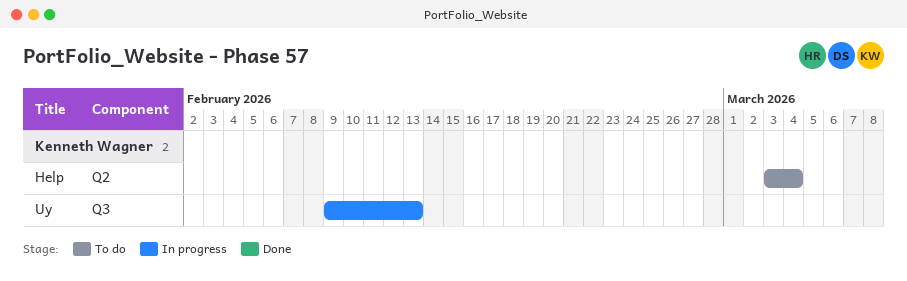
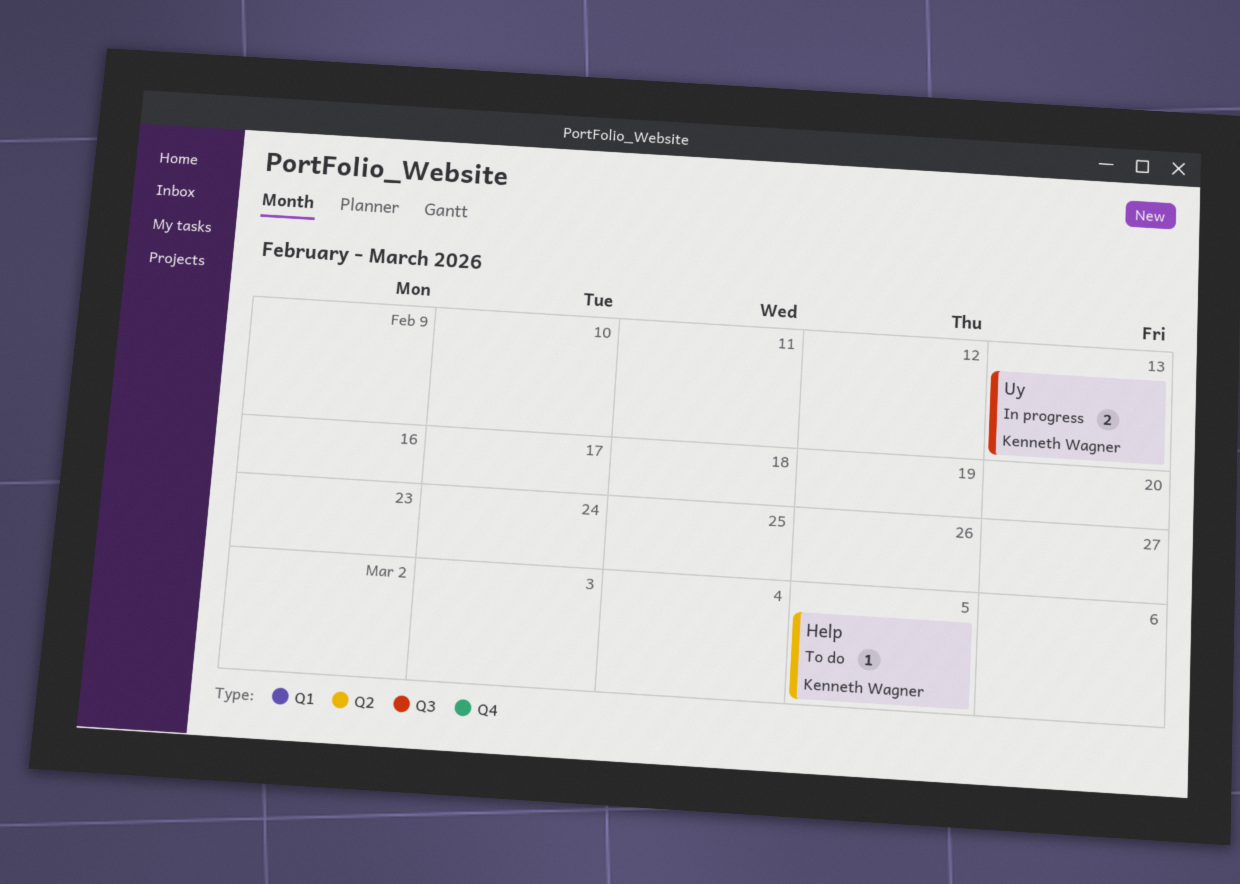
Help, due: Mar 4 -> Mar 5

